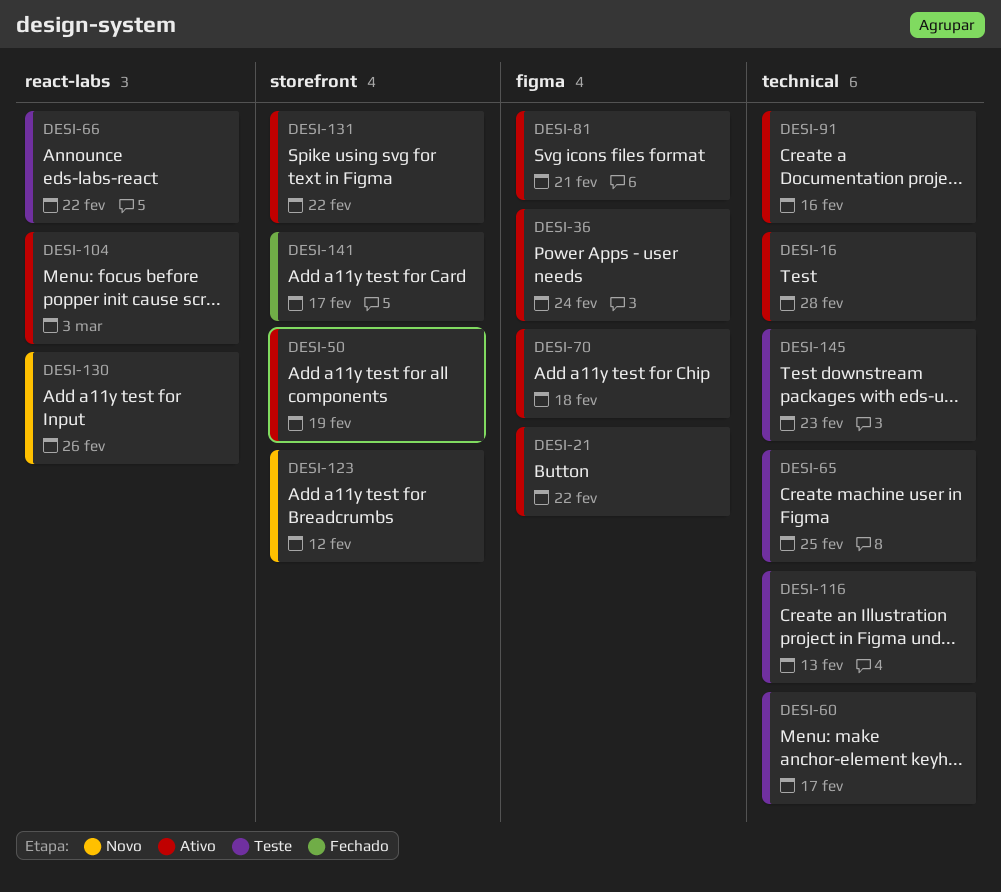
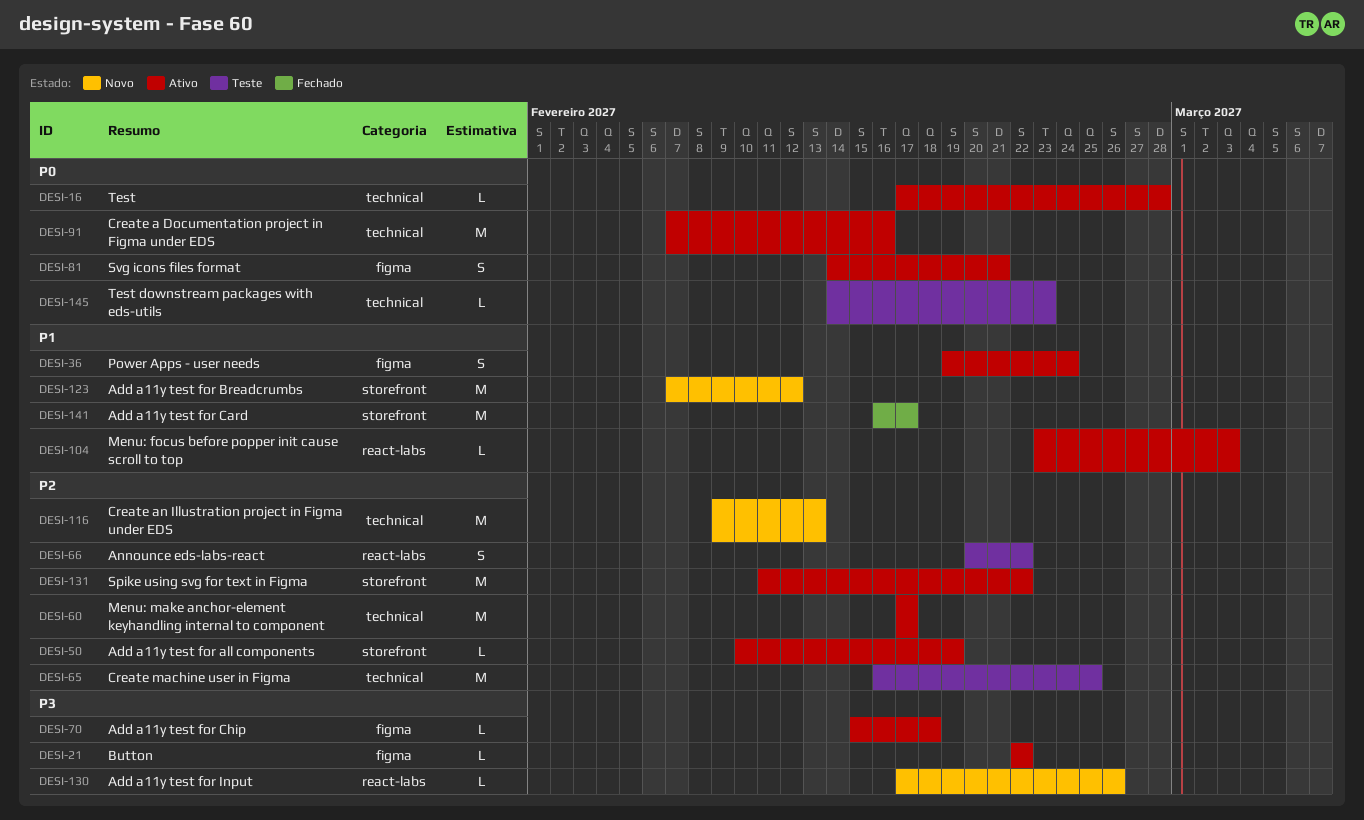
DESI-60, status: Teste -> Ativo
DESI-116, status: Teste -> Novo

